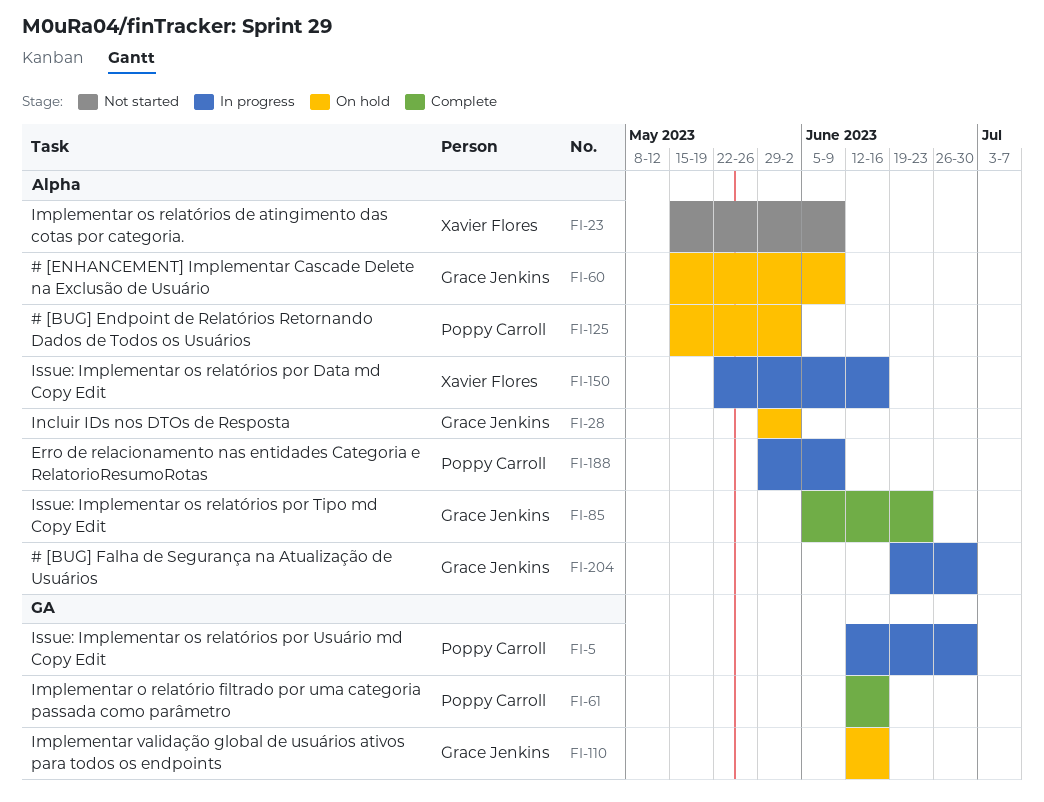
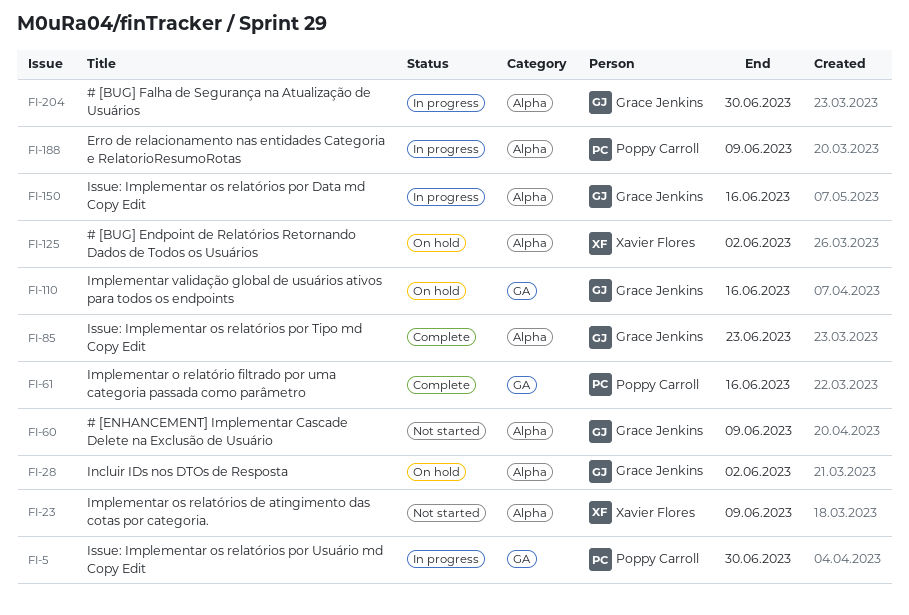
FI-60, status: On hold -> Not started
FI-125, owner: Poppy Carroll -> Xavier Flores
FI-150, owner: Xavier Flores -> Grace Jenkins

